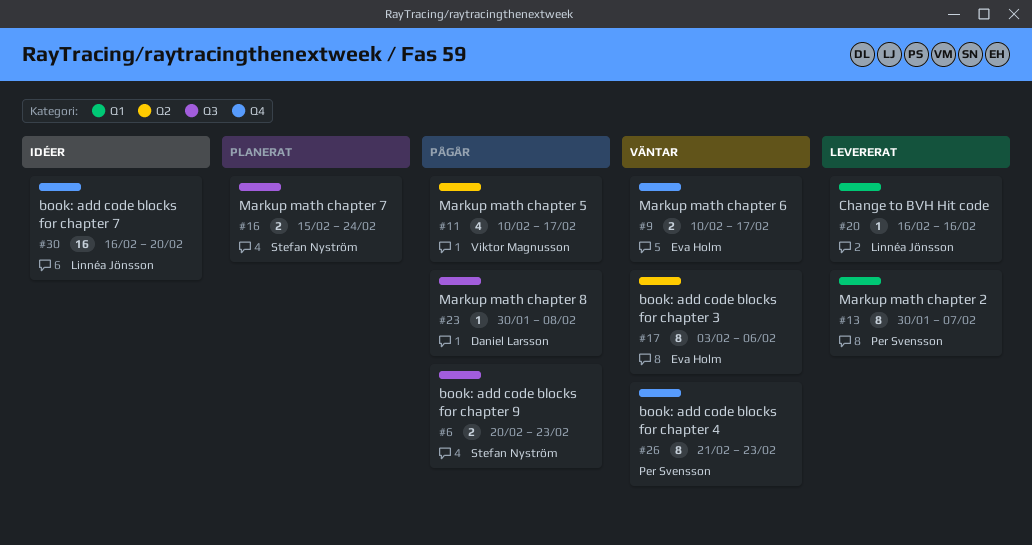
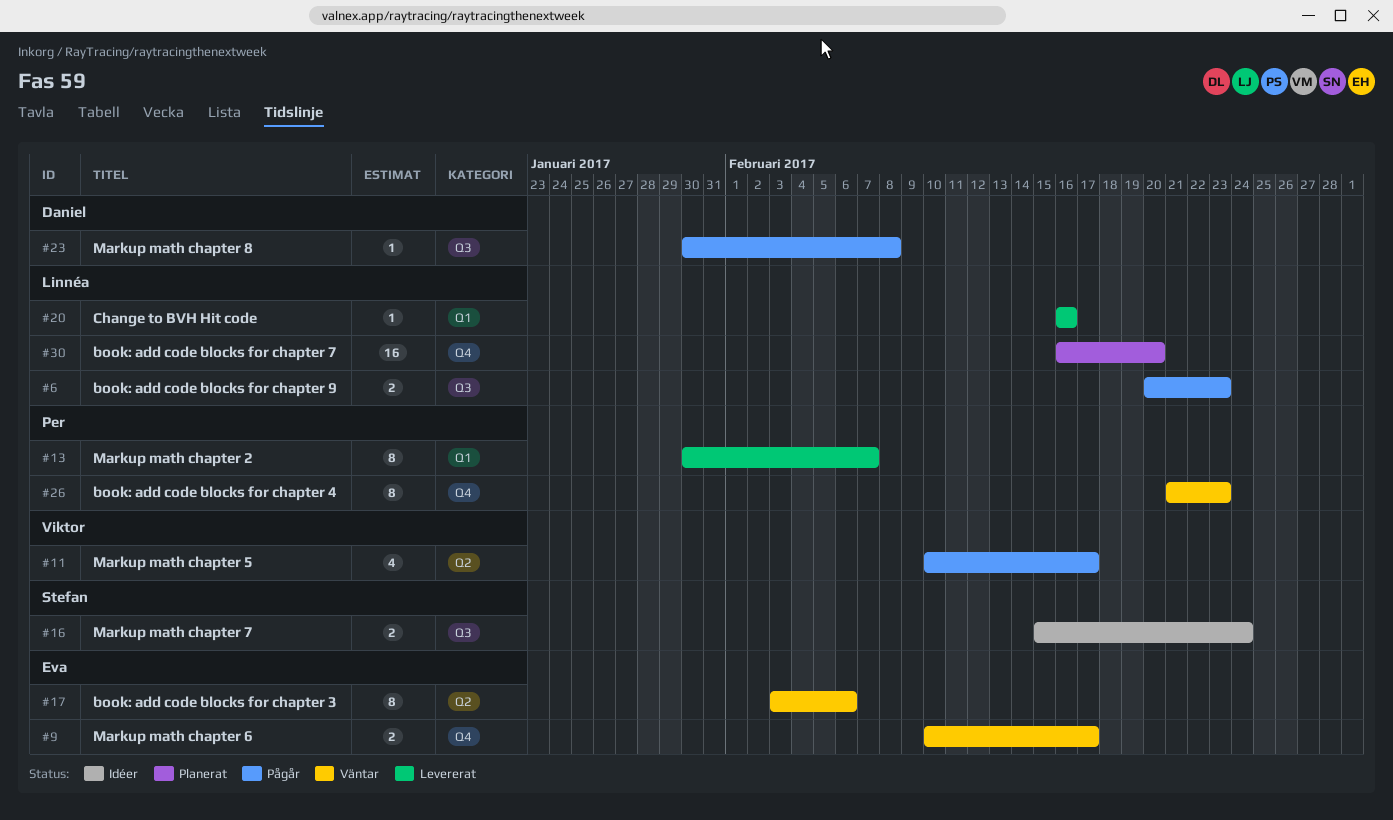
#6, owner: Stefan Nyström -> Linnéa Jönsson
#16, status: Planerat -> Idéer
#30, status: Idéer -> Planerat

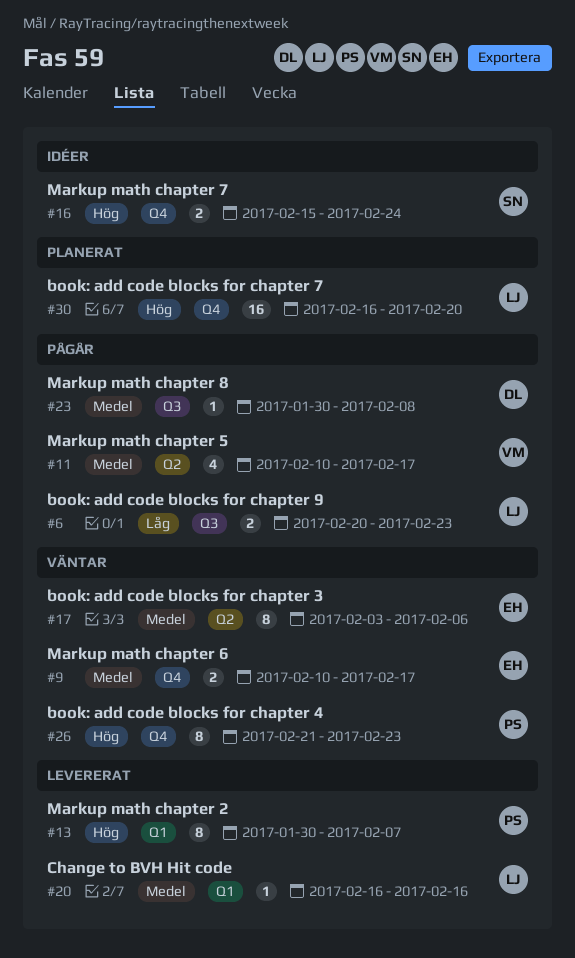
#16, label: Q3 -> Q4

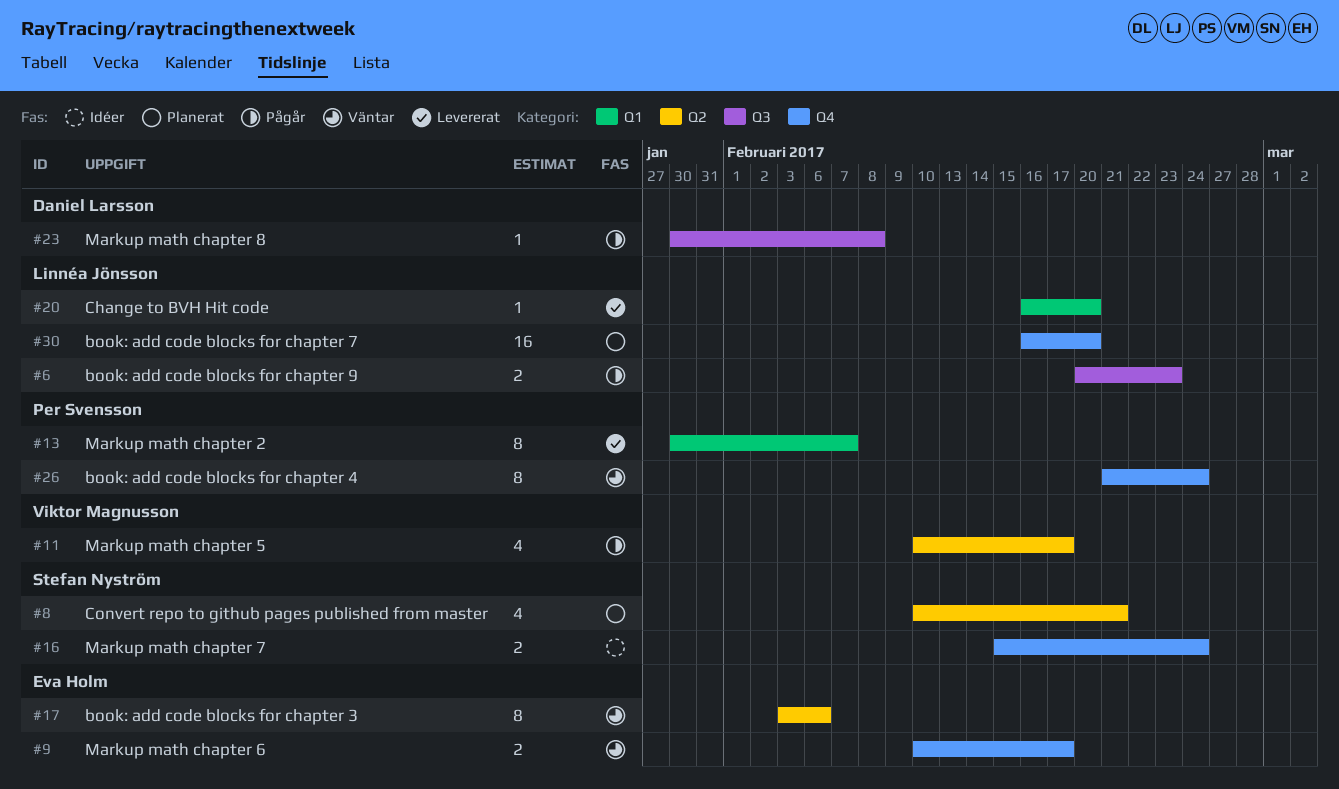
#8: none -> present
#20, due: Feb 16 -> Feb 20
#26, due: Feb 23 -> Feb 24

